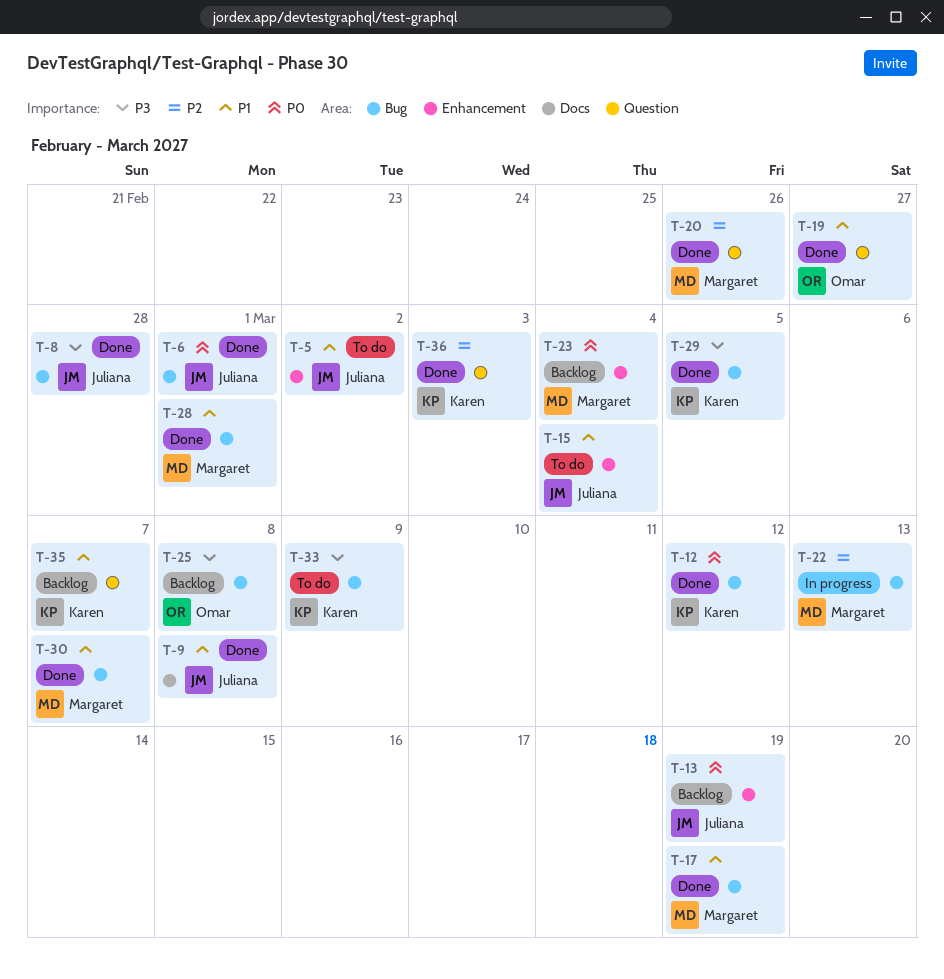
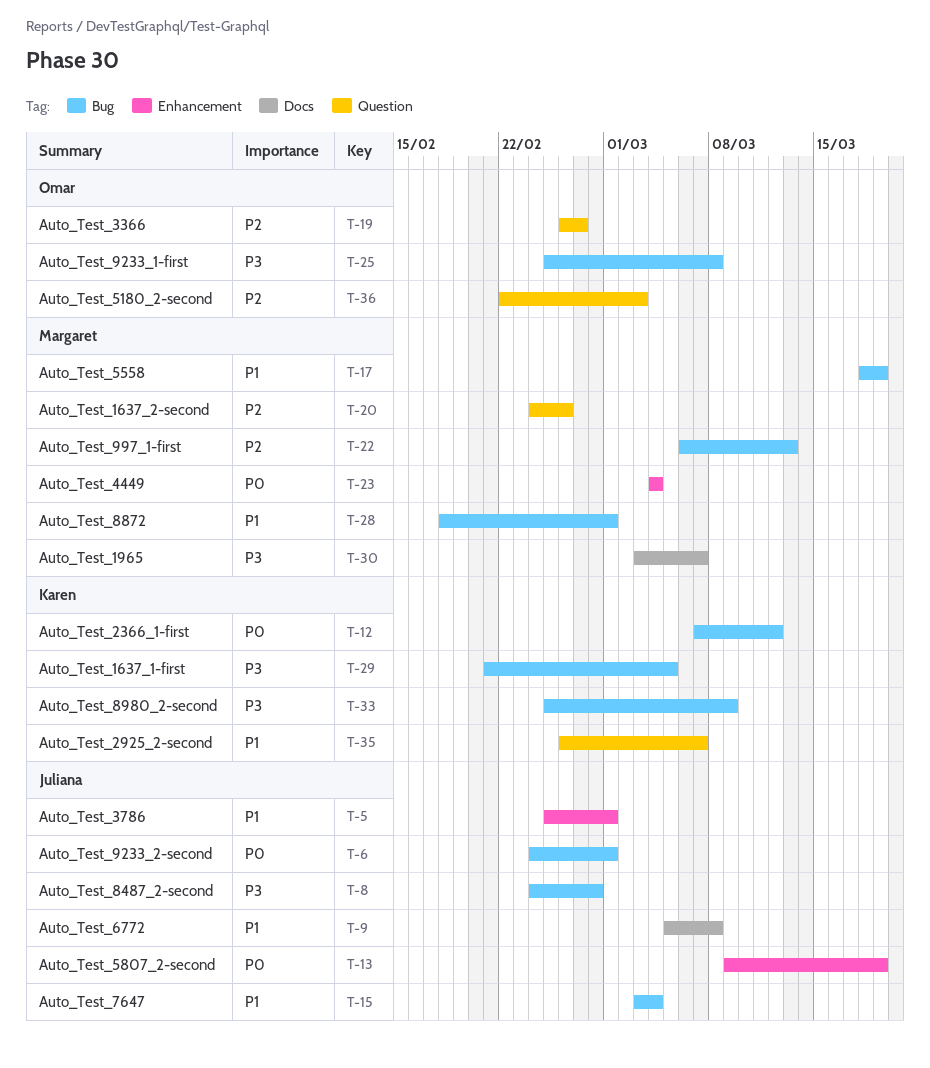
T-5, due: Mar 2 -> Mar 1
T-15, label: Enhancement -> Bug
T-19, priority: P1 -> P2
T-30, priority: P1 -> P3
T-30, label: Bug -> Docs
T-36, owner: Karen -> Omar

